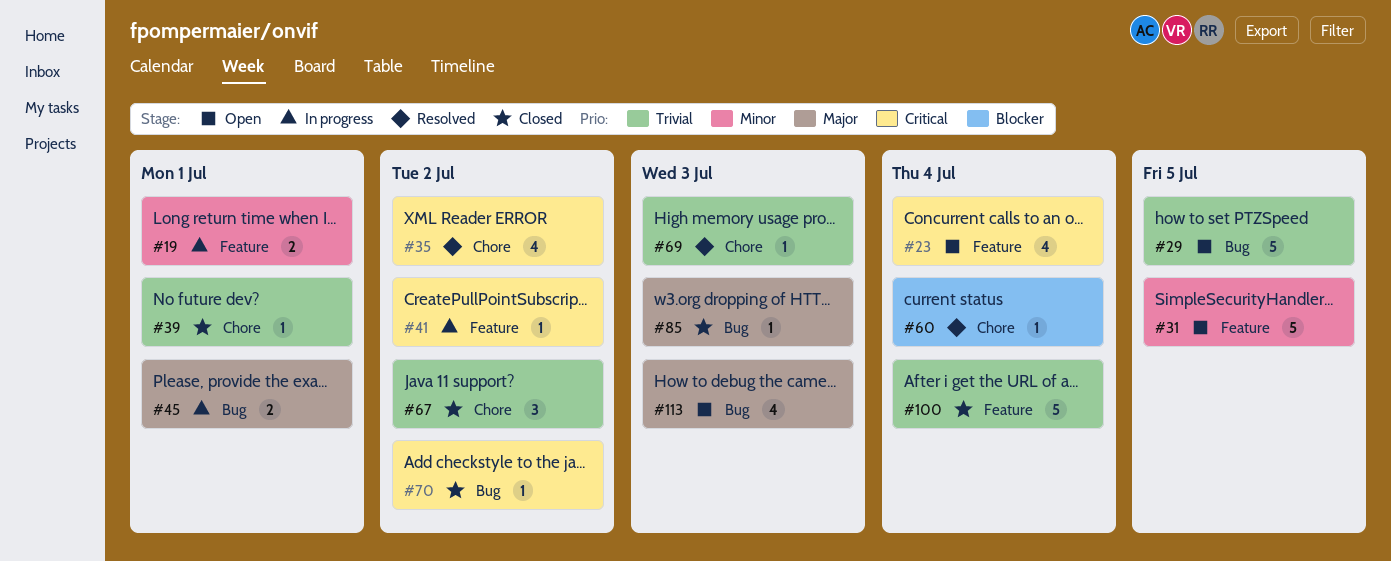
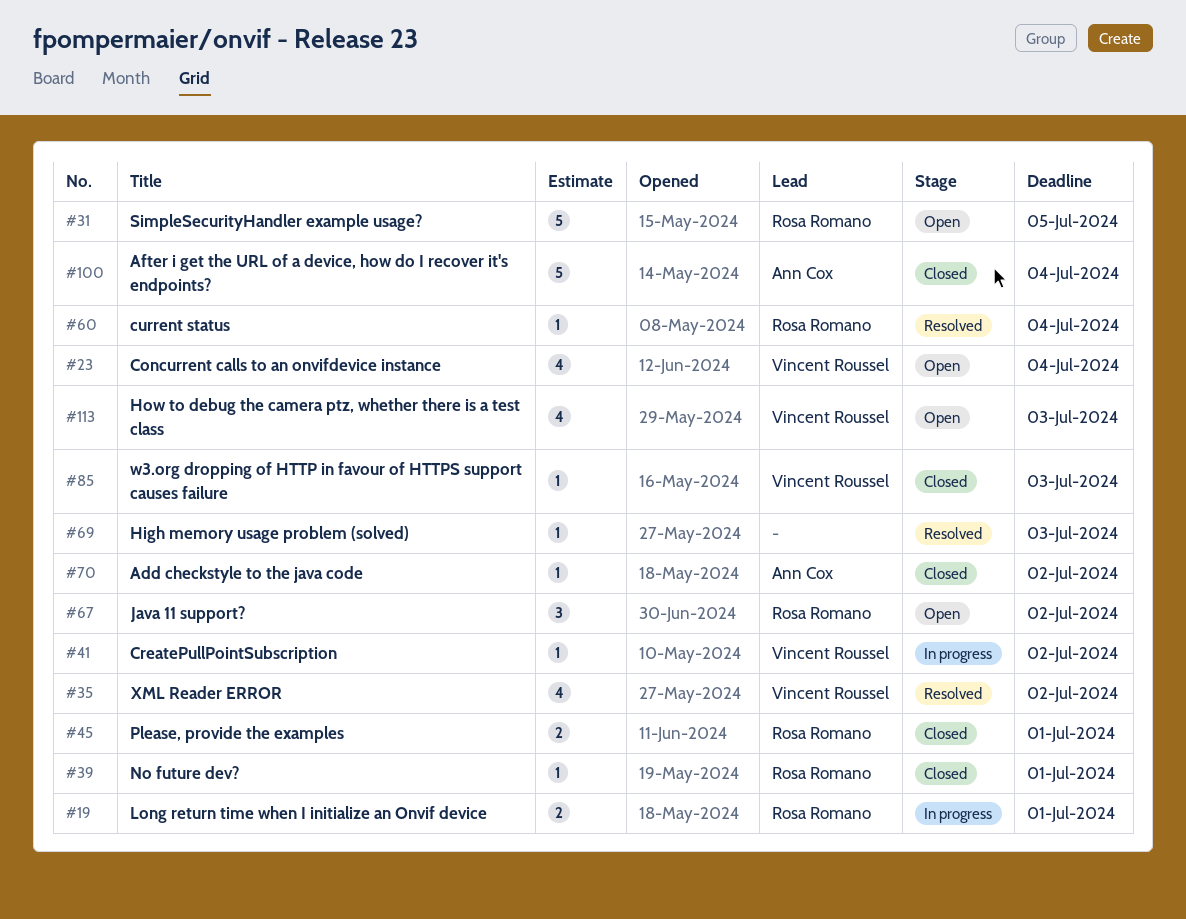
#29: present -> none
#45, status: In progress -> Closed
#67, status: Closed -> Open

